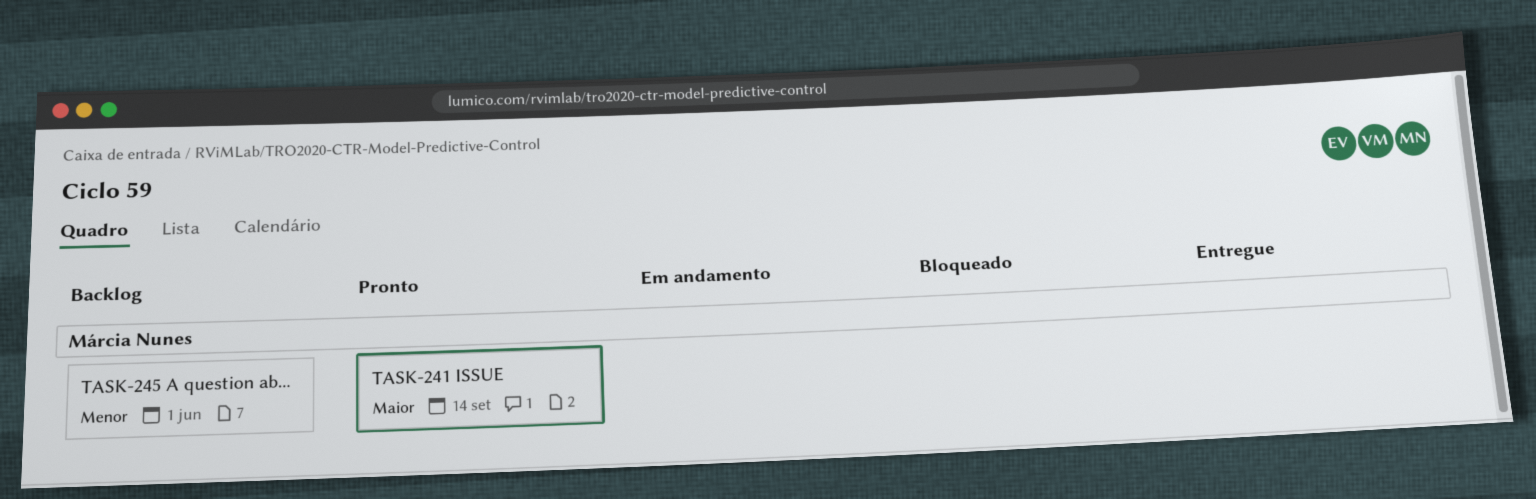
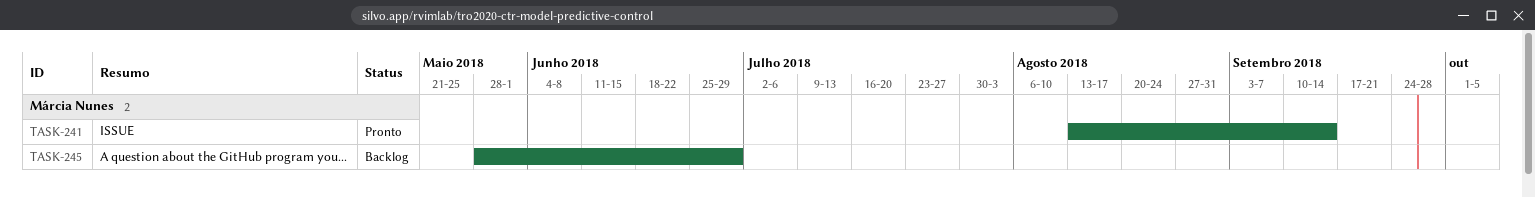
TASK-245, due: Jun 1 -> Jun 29

